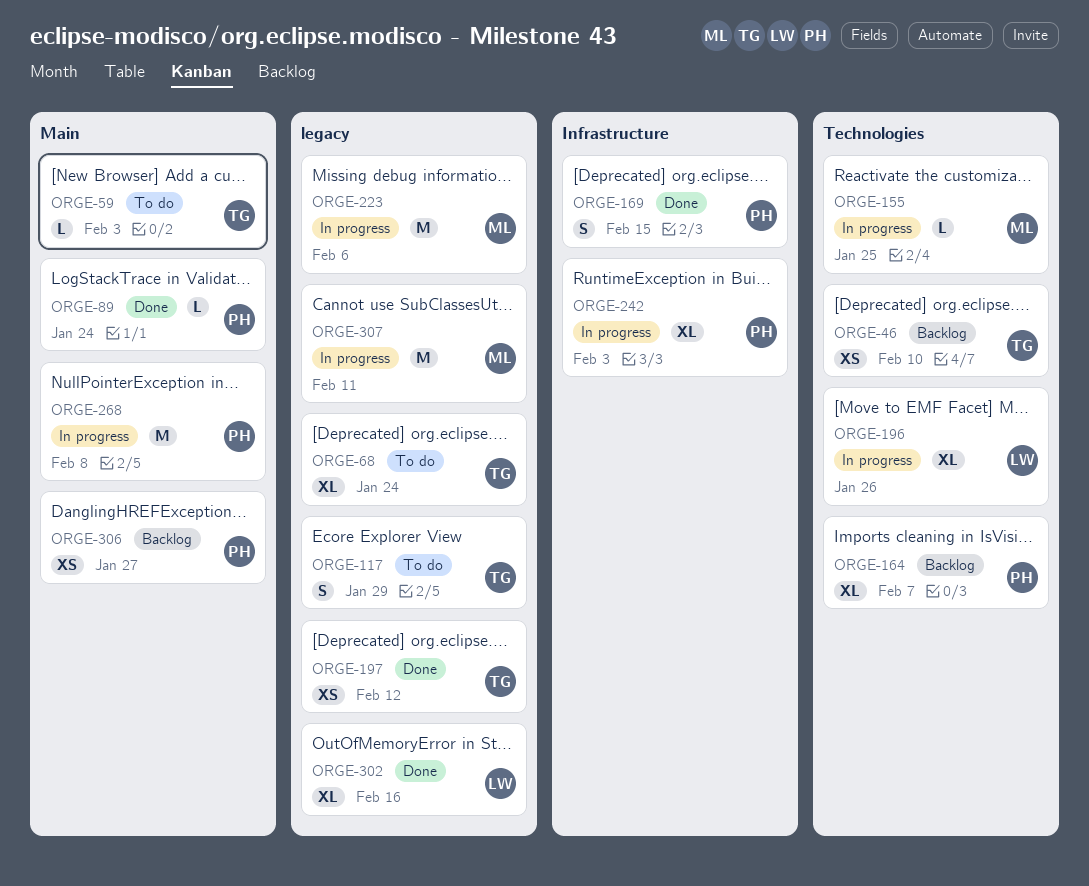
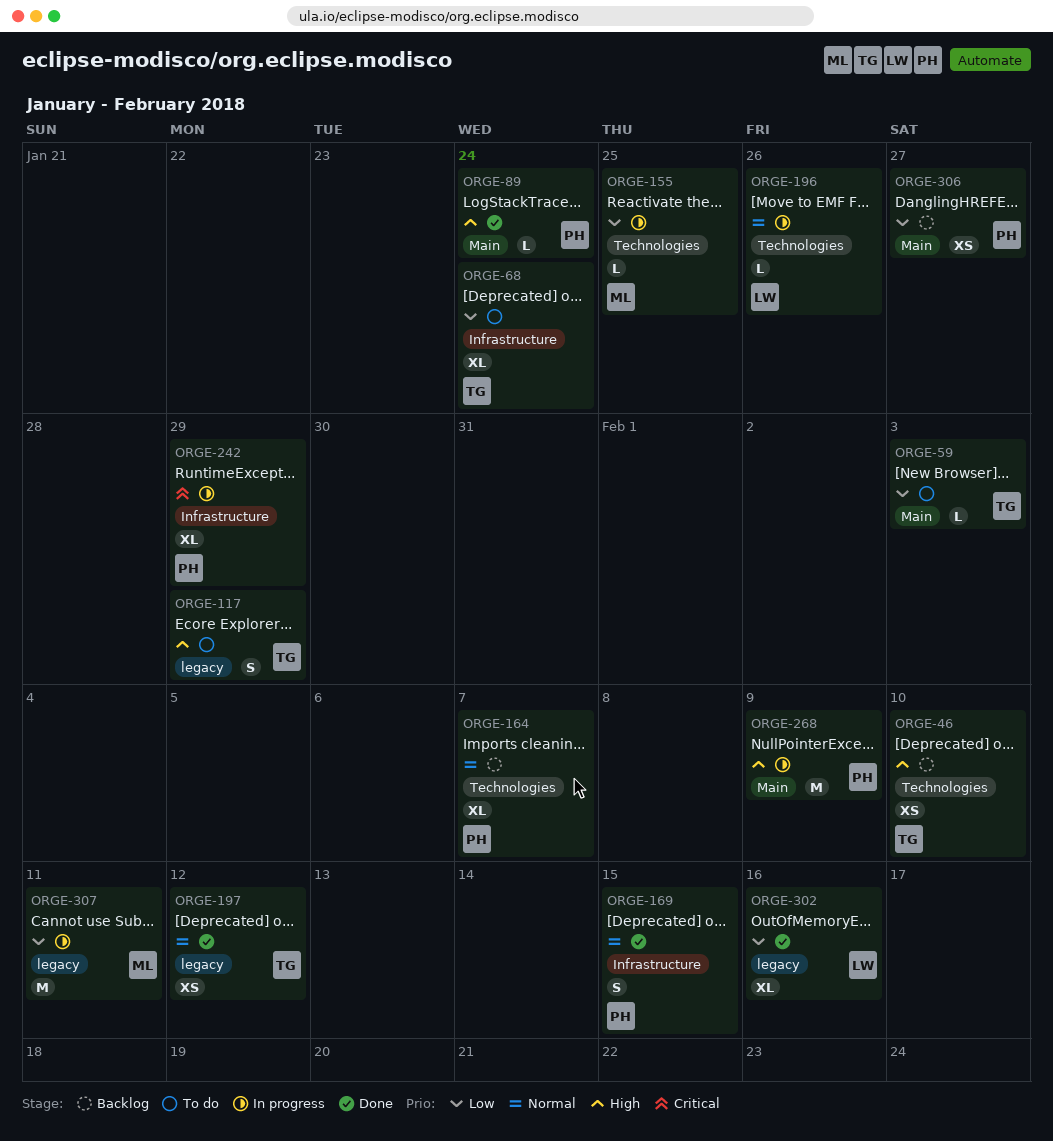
ORGE-68, label: legacy -> Infrastructure
ORGE-196, estimate: XL -> L
ORGE-223: present -> none
ORGE-242, due: Feb 3 -> Jan 29
ORGE-268, due: Feb 8 -> Feb 9

